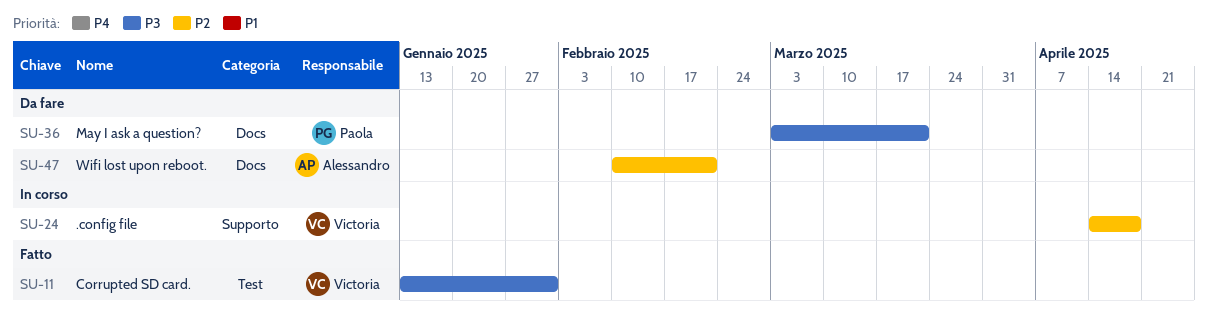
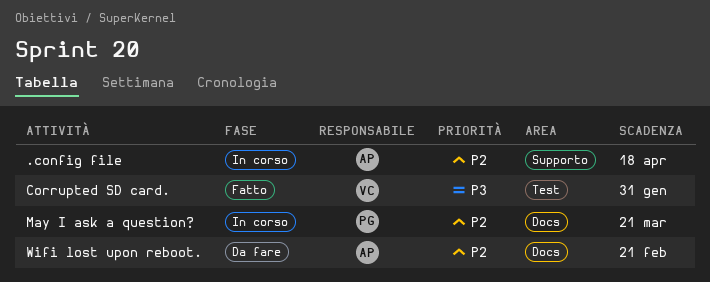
.config file, owner: Victoria -> Alessandro
May I ask a question?, status: Da fare -> In corso
May I ask a question?, priority: P3 -> P2

